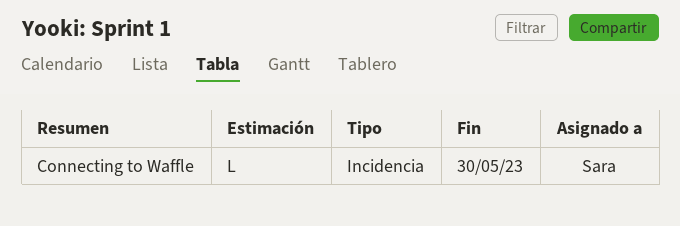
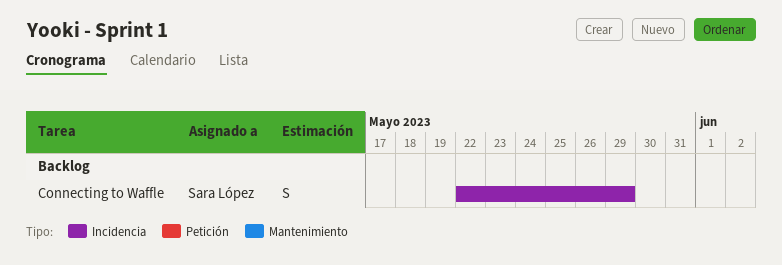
Connecting to Waffle, estimate: L -> S
Connecting to Waffle, due: May 30 -> May 29

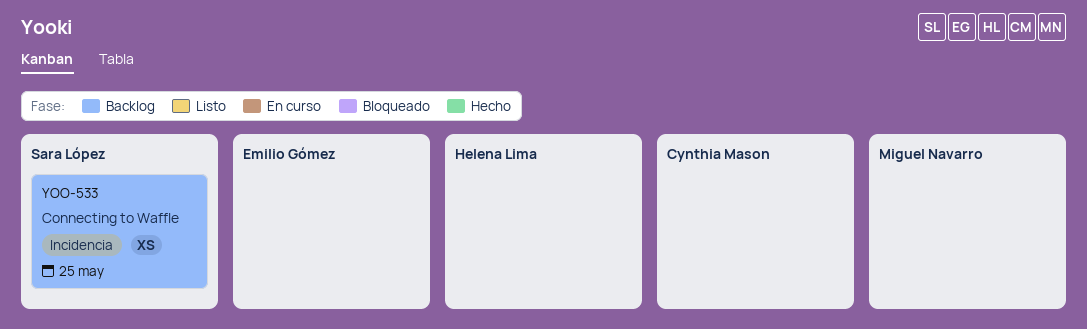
Connecting to Waffle, estimate: S -> XS
Connecting to Waffle, due: May 29 -> May 25

